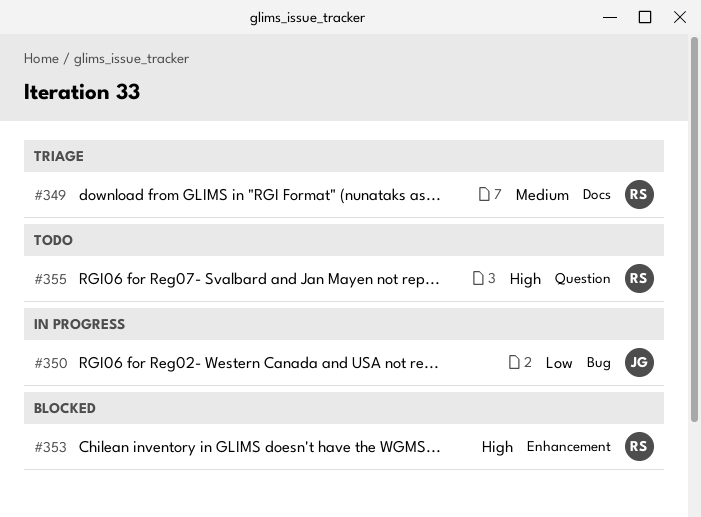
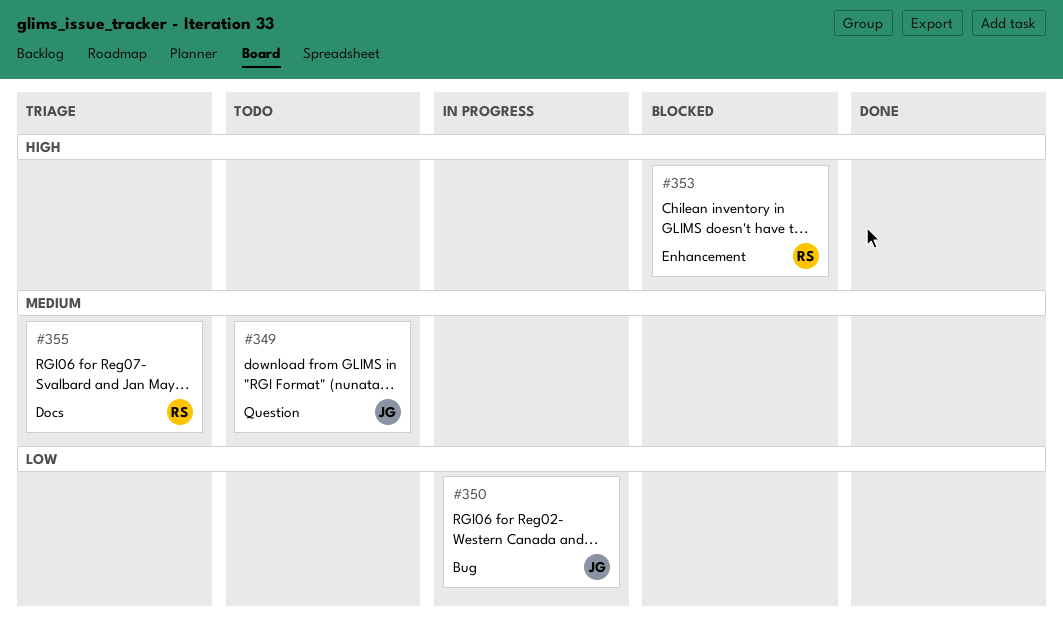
#349, status: Triage -> Todo
#349, owner: RS -> JG
#349, label: Docs -> Question
#355, status: Todo -> Triage
#355, priority: High -> Medium
#355, label: Question -> Docs

